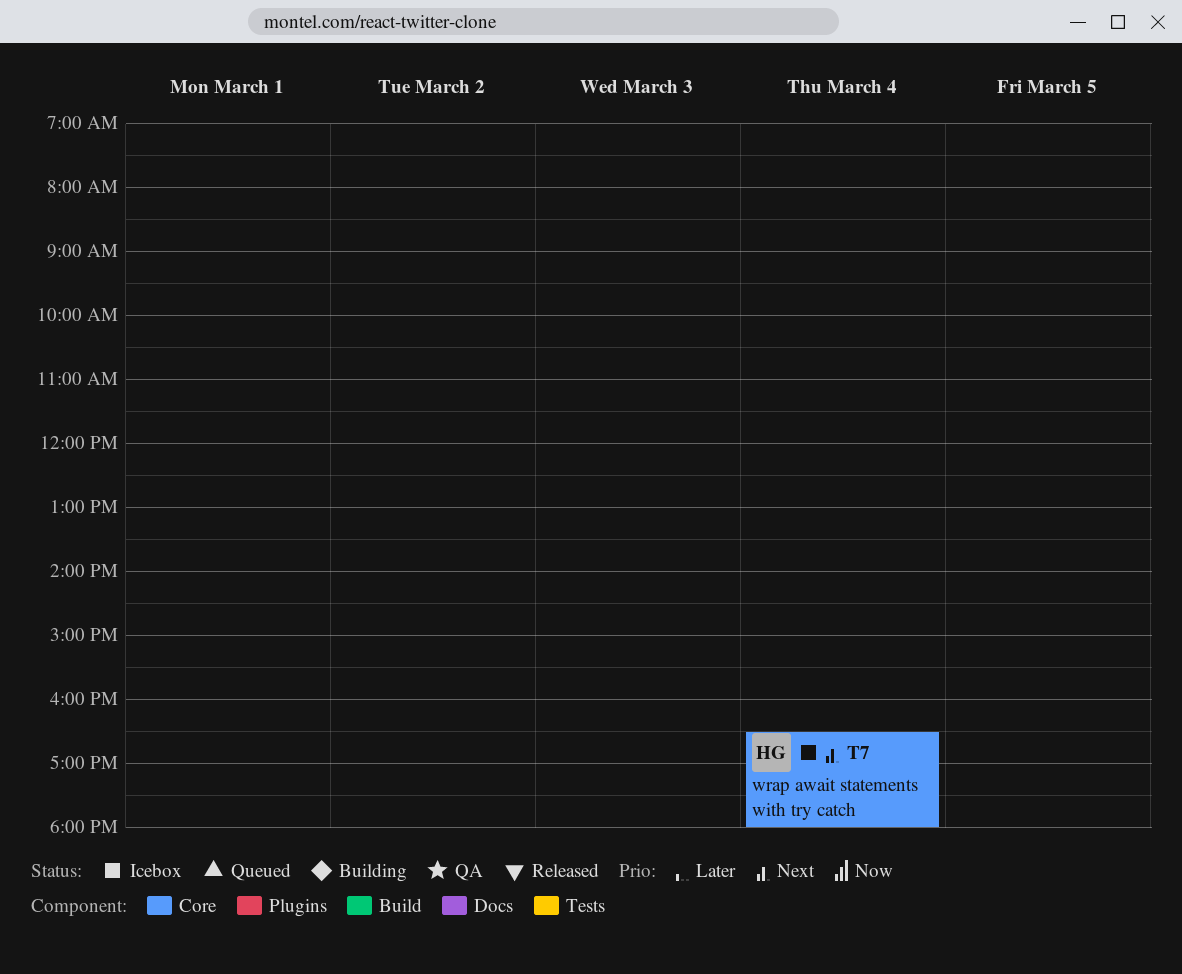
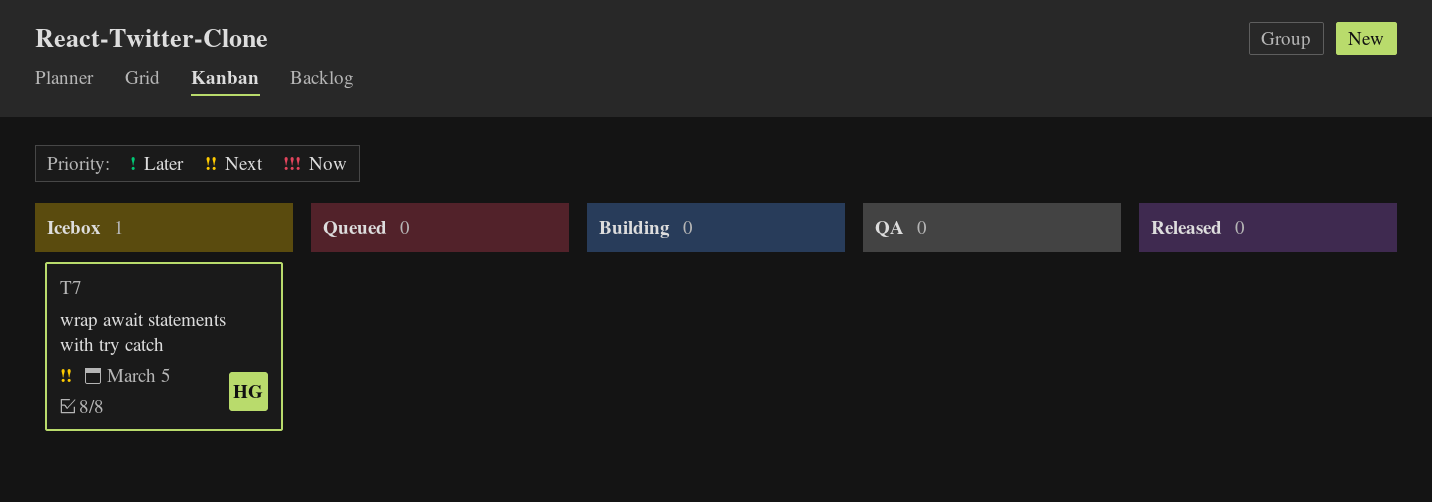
T7, day: Mar 4 -> Mar 5

